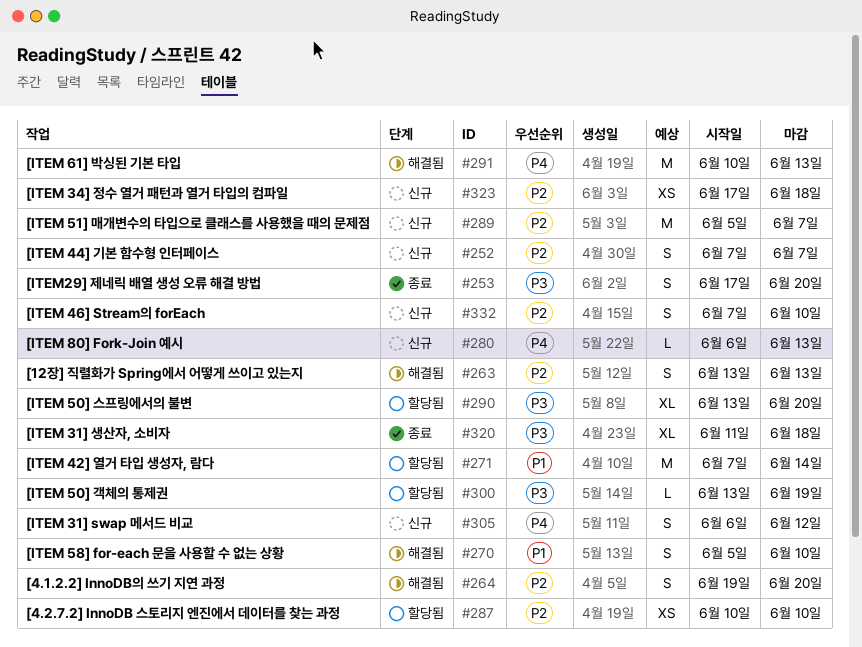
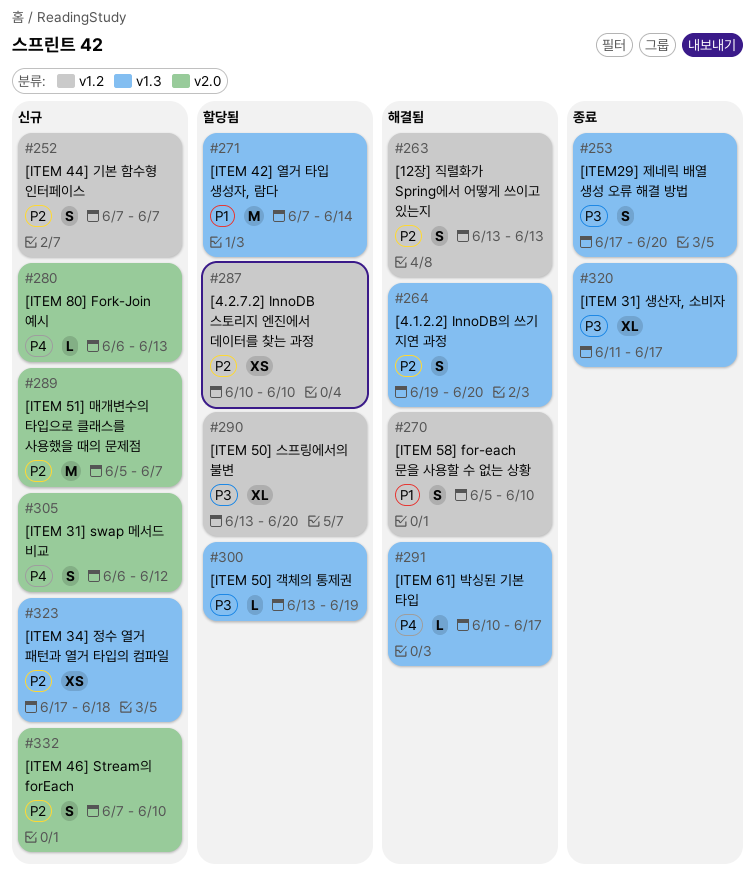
#291, estimate: M -> L
#291, due: Jun 13 -> Jun 17
#320, due: Jun 18 -> Jun 17

